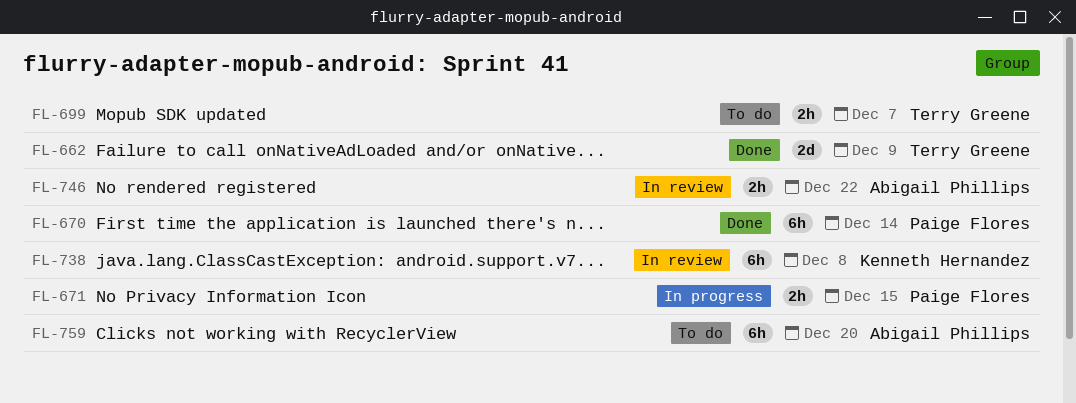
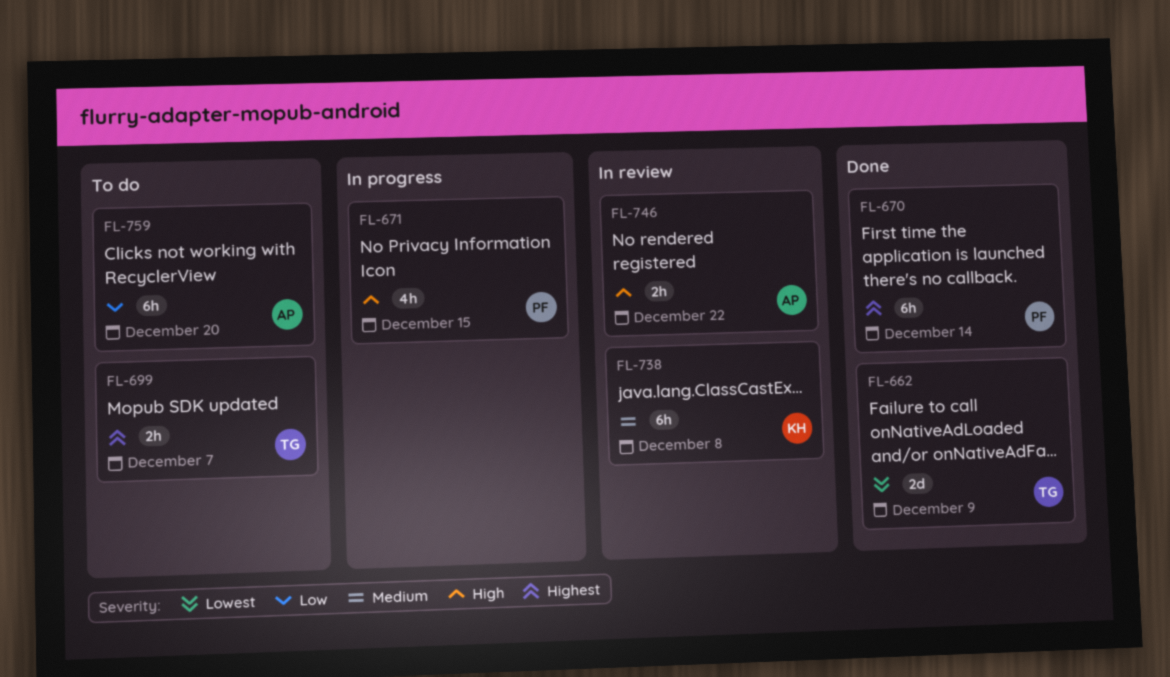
FL-671, estimate: 2h -> 4h

